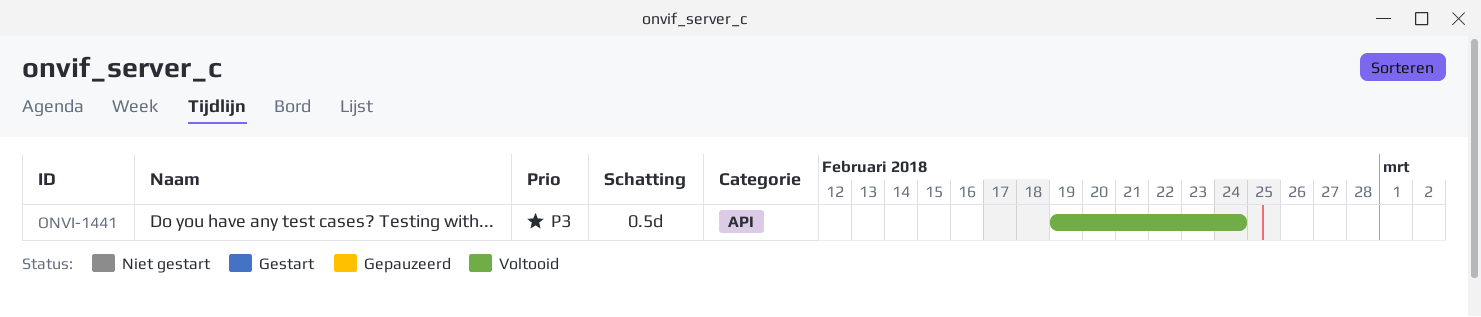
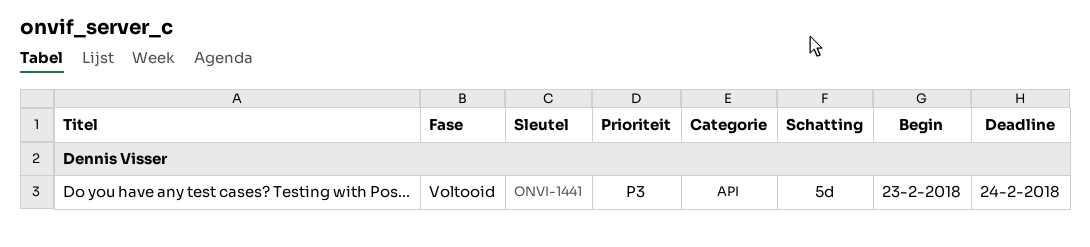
ONVI-1441, estimate: 0.5d -> 5d
ONVI-1441, start: Feb 19 -> Feb 23

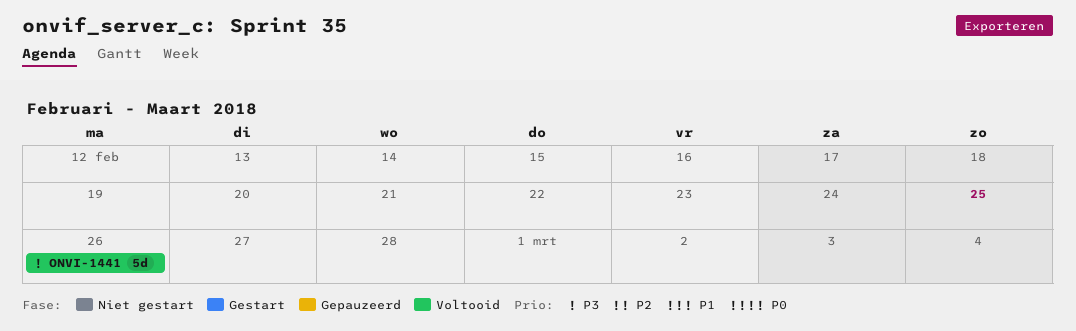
ONVI-1441, start: Feb 23 -> Feb 26
ONVI-1441, due: Feb 24 -> Feb 26

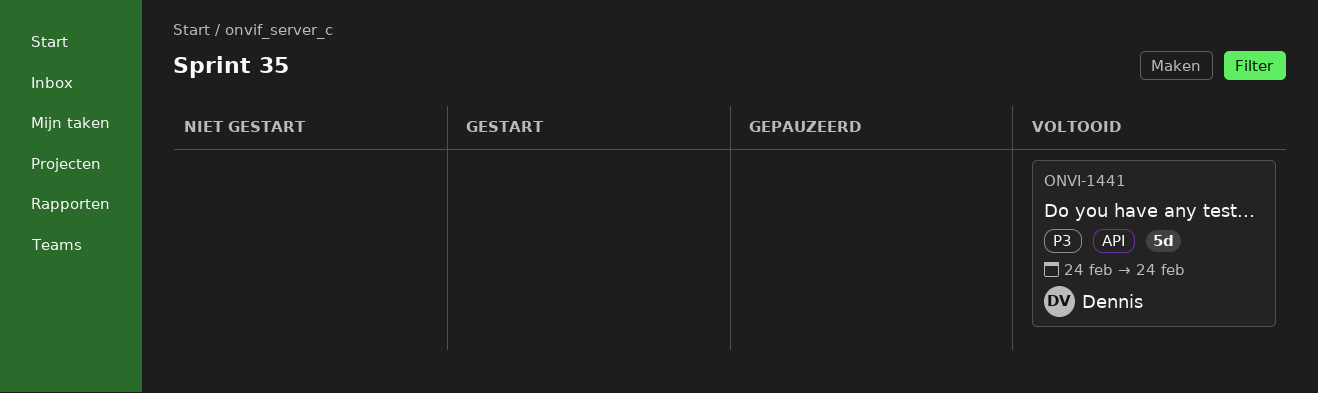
ONVI-1441, start: Feb 26 -> Feb 24
ONVI-1441, due: Feb 26 -> Feb 24

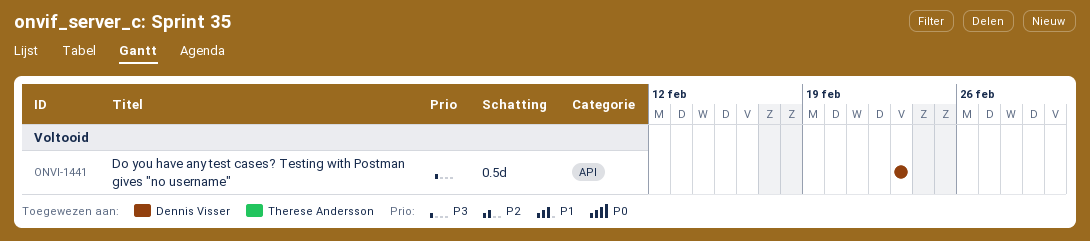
ONVI-1441, estimate: 5d -> 0.5d
ONVI-1441, start: Feb 24 -> Feb 23
ONVI-1441, due: Feb 24 -> Feb 23

